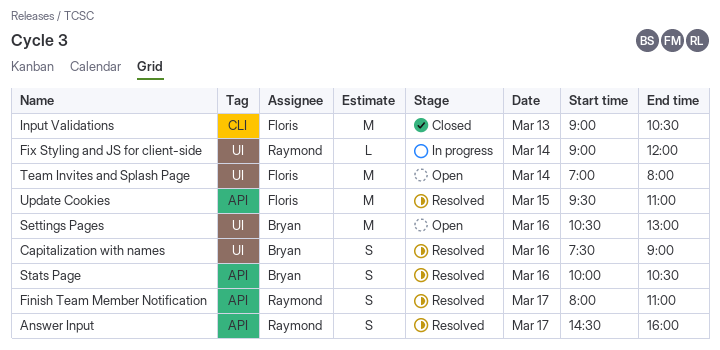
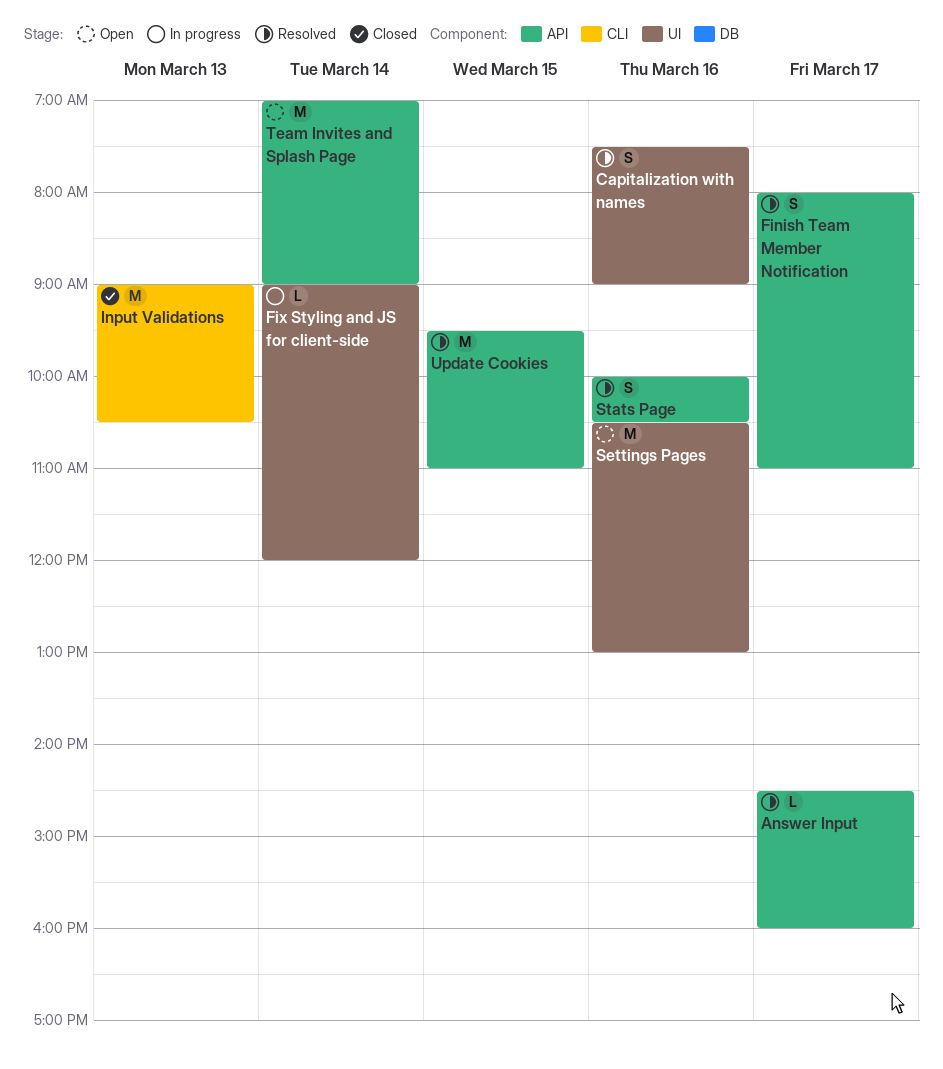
Answer Input, estimate: S -> L
Team Invites and Splash Page, label: UI -> API
Team Invites and Splash Page, ends: 08:00 -> 09:00

